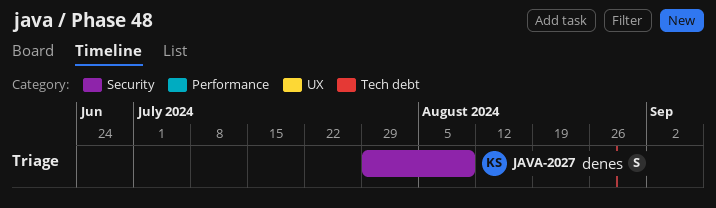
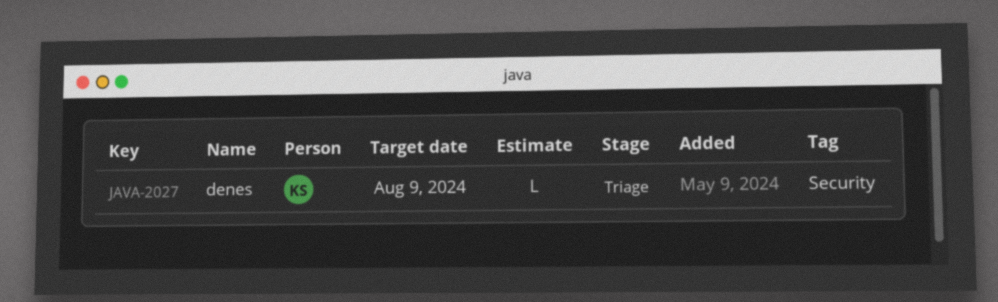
JAVA-2027, estimate: S -> L

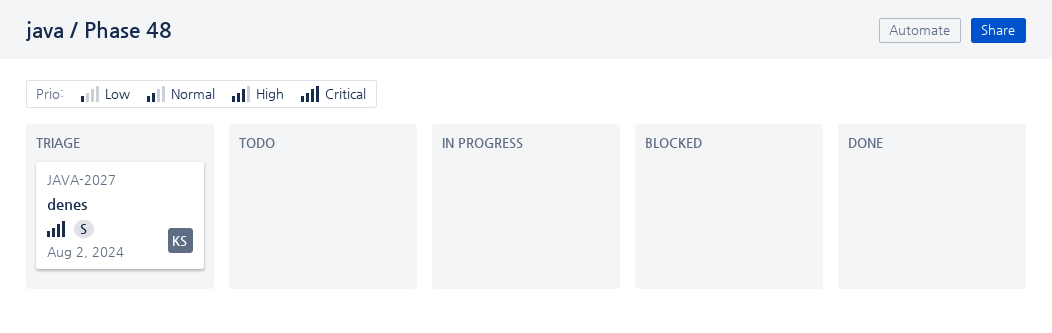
JAVA-2027, estimate: L -> S
JAVA-2027, due: Aug 9 -> Aug 2

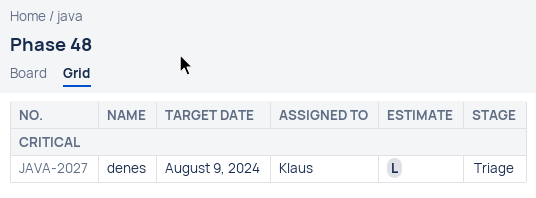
JAVA-2027, estimate: S -> L
JAVA-2027, due: Aug 2 -> Aug 9

